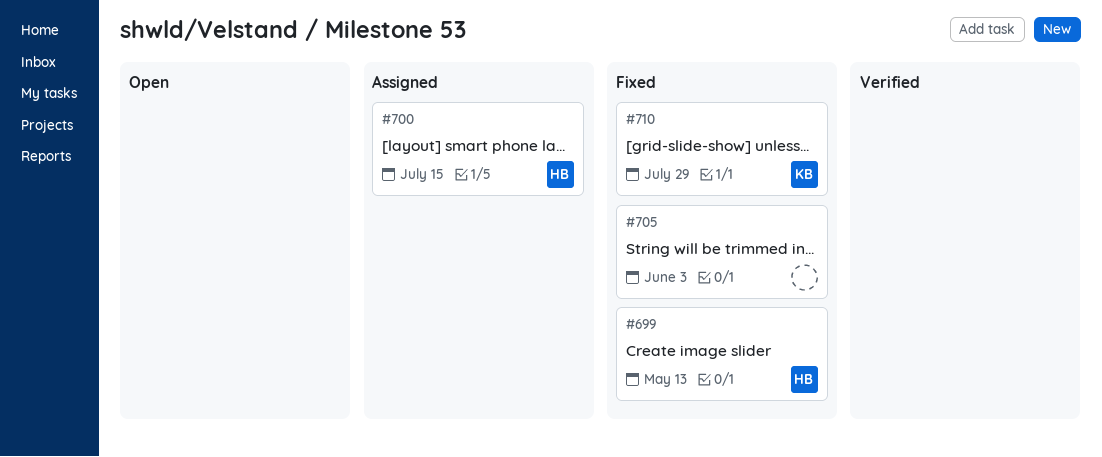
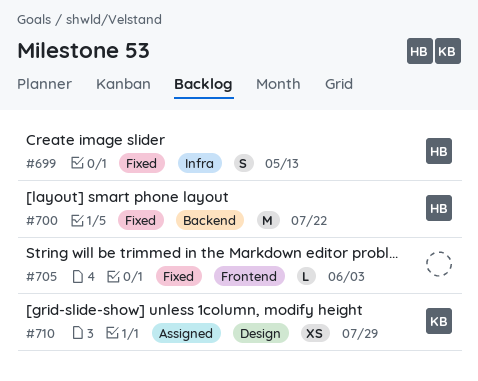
#700, status: Assigned -> Fixed
#700, due: Jul 15 -> Jul 22
#710, status: Fixed -> Assigned

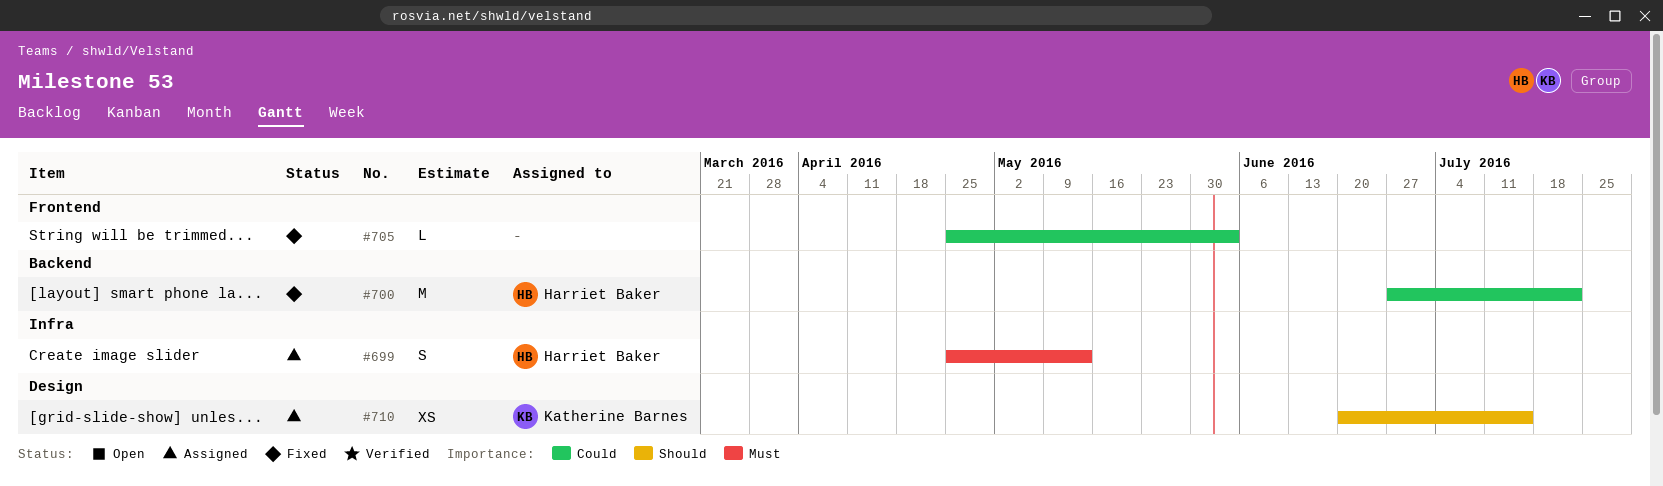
#699, status: Fixed -> Assigned
#710, due: Jul 29 -> Jul 15

